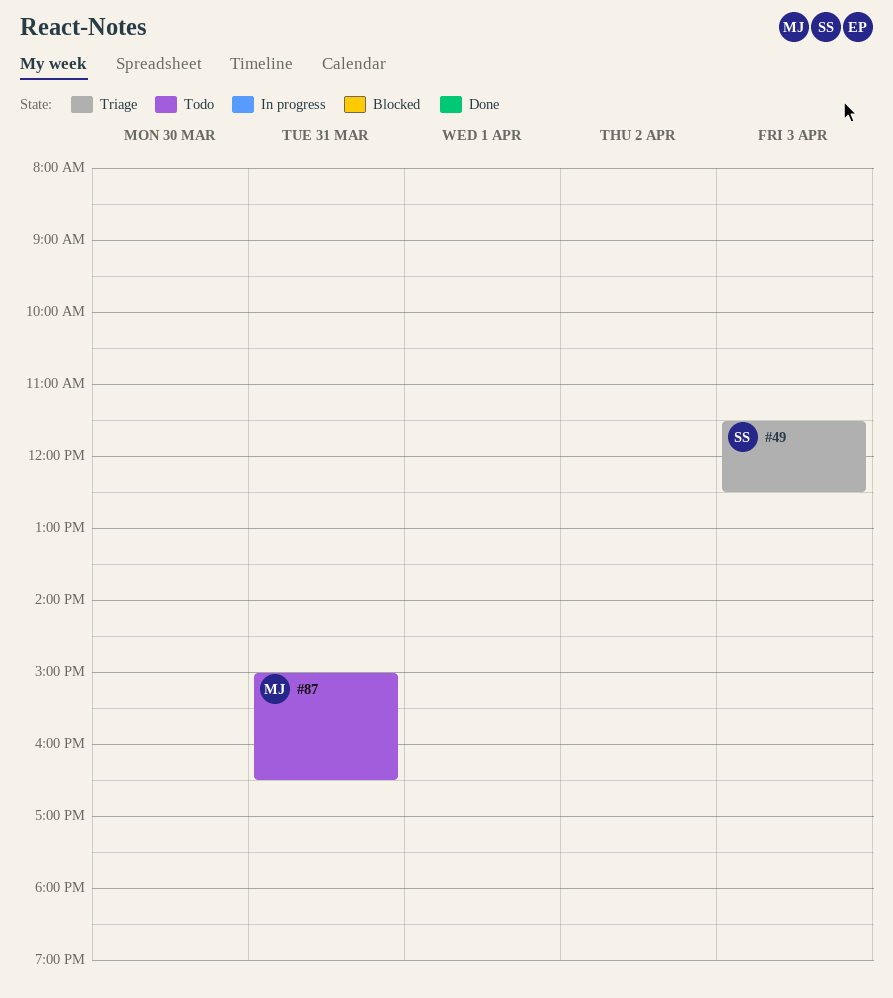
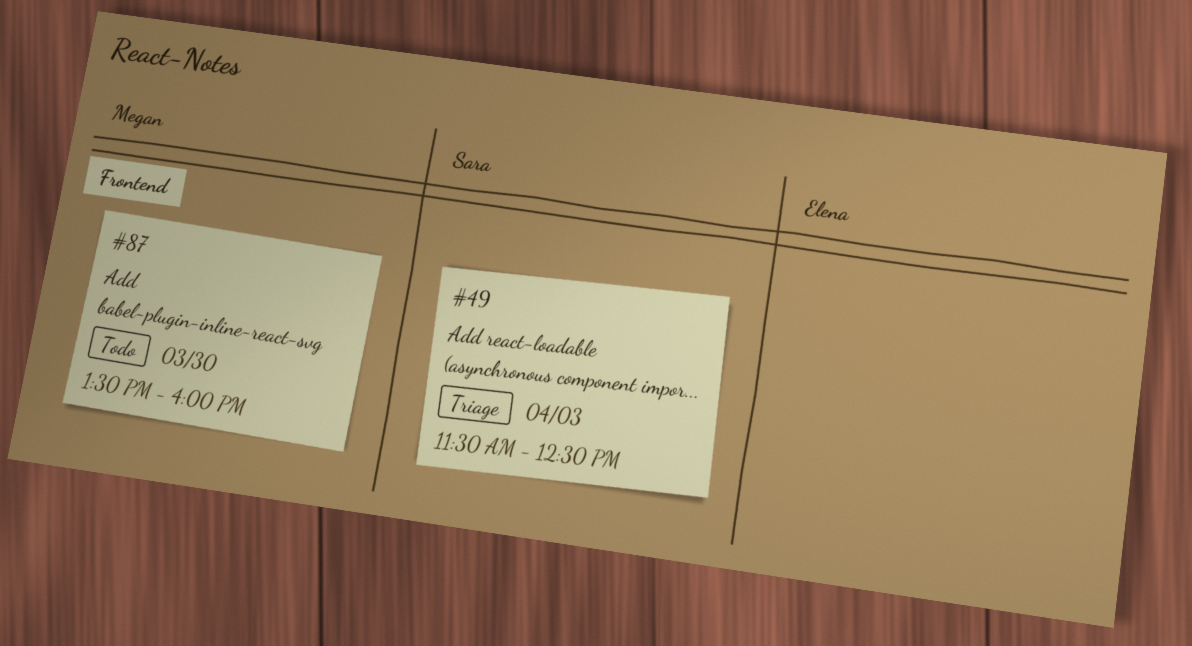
#87, day: Mar 31 -> Mar 30
#87, begins: 15:00 -> 13:30
#87, ends: 16:30 -> 16:00

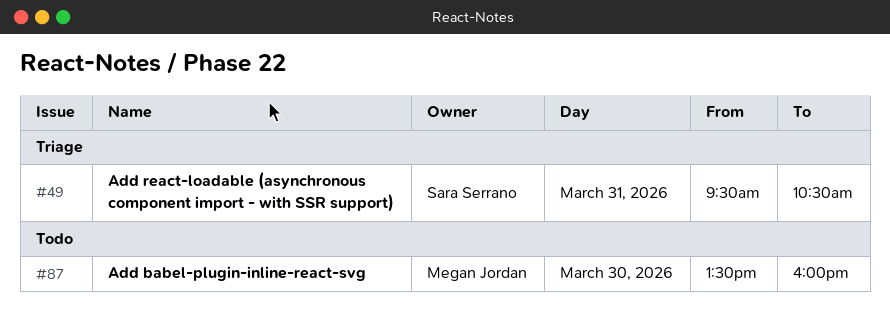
#49, day: Apr 3 -> Mar 31
#49, begins: 11:30 -> 09:30
#49, ends: 12:30 -> 10:30

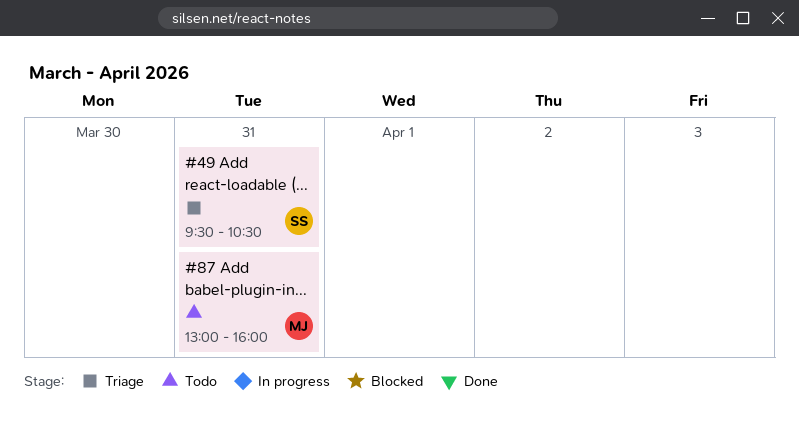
#87, day: Mar 30 -> Mar 31
#87, begins: 13:30 -> 13:00

